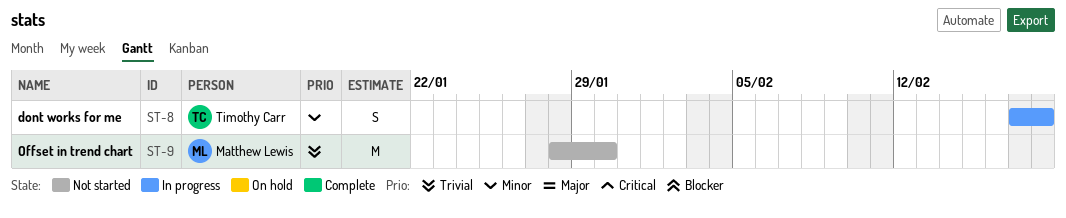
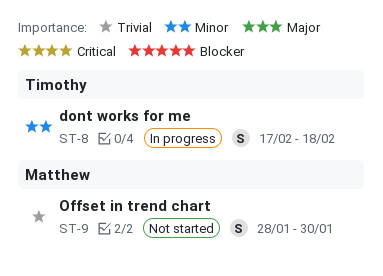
ST-9, estimate: M -> S

